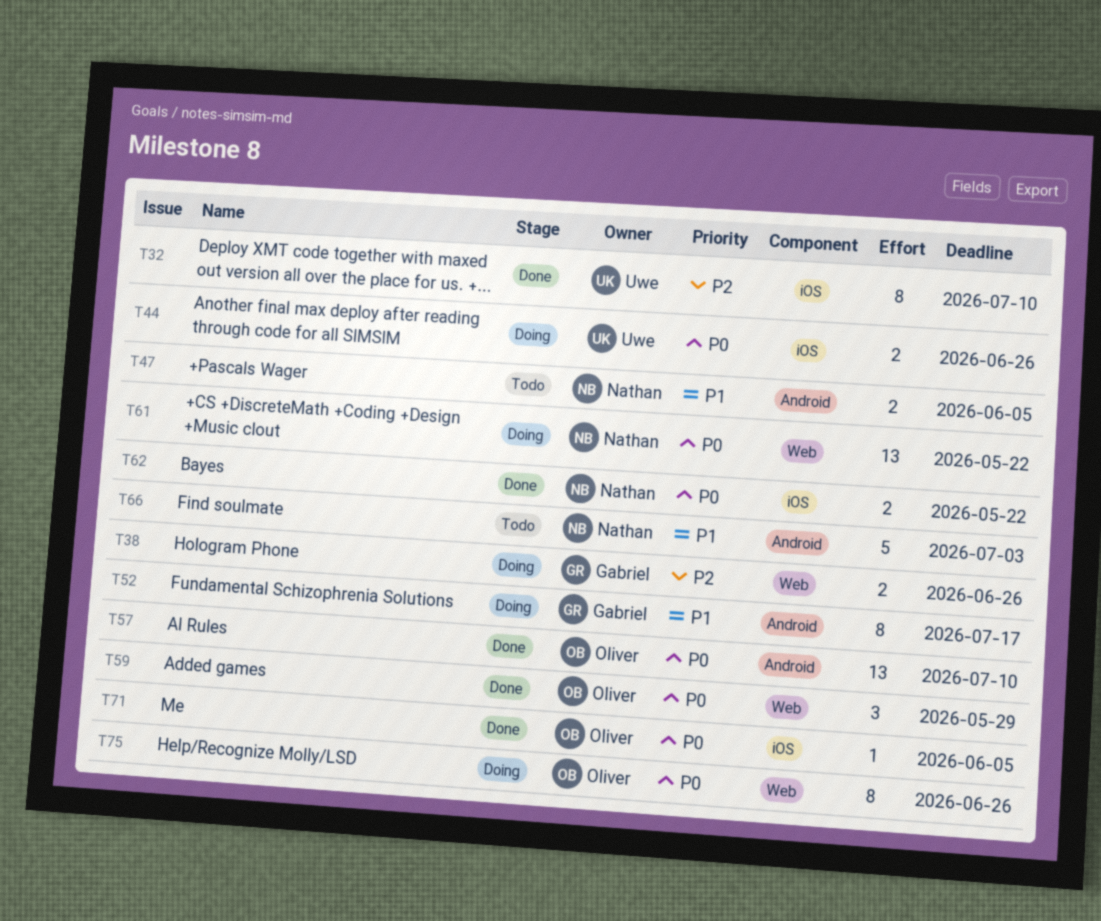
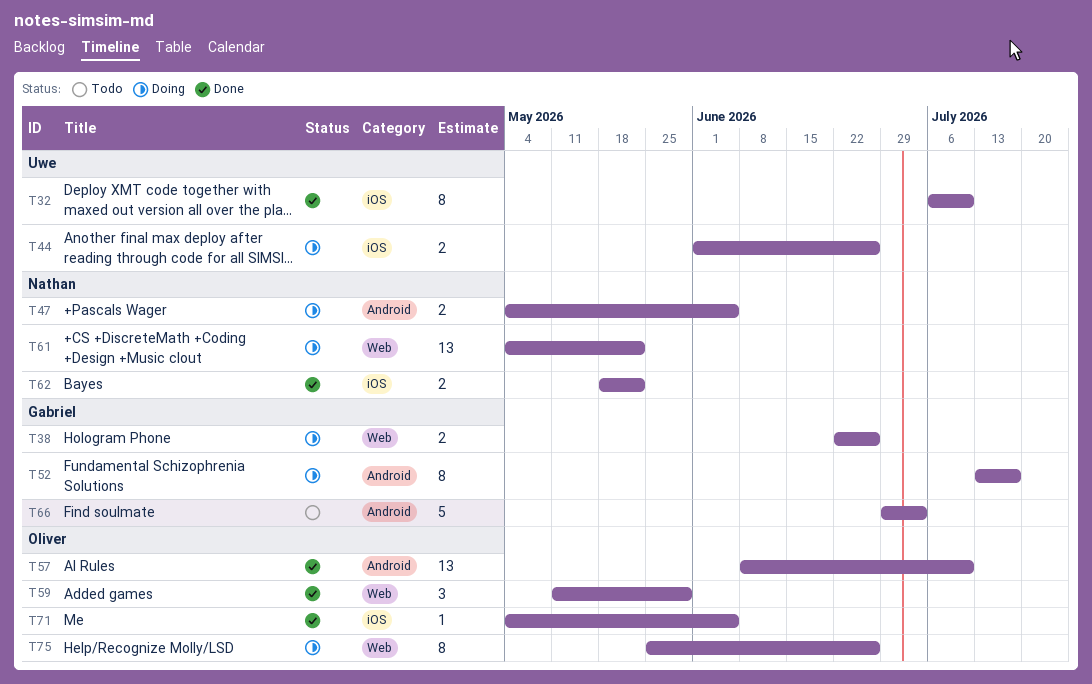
T47, status: Todo -> Doing
T66, owner: Nathan -> Gabriel

